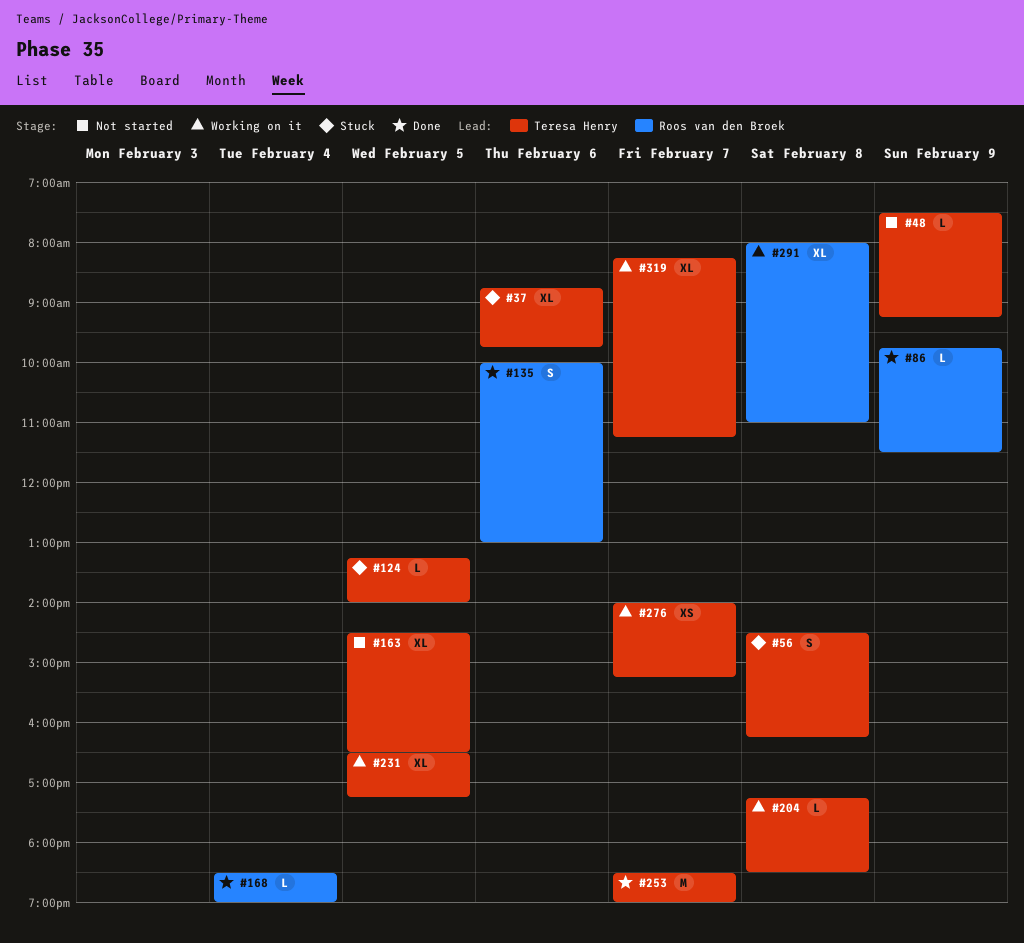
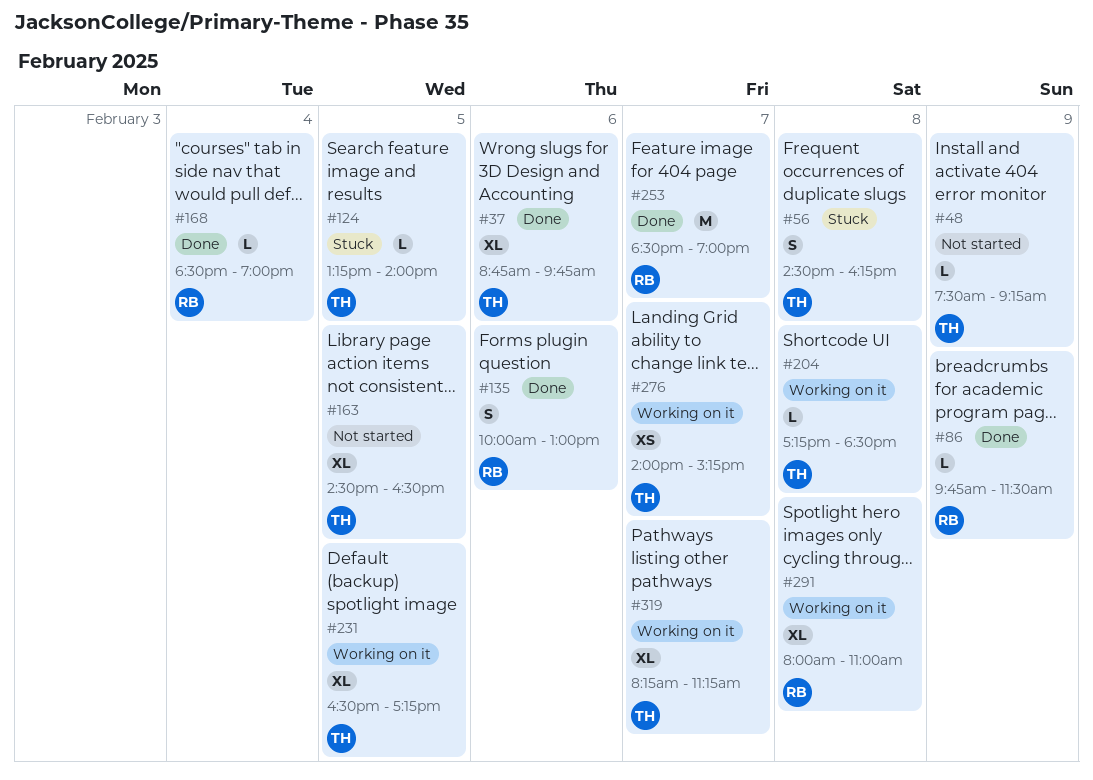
#37, status: Stuck -> Done
#253, owner: Teresa Henry -> Roos van den Broek

